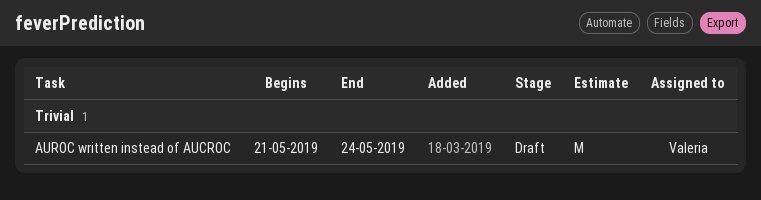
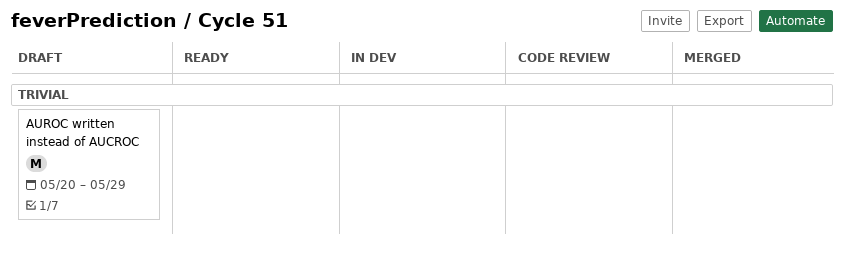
AUROC written instead of AUCROC, start: May 21 -> May 20
AUROC written instead of AUCROC, due: May 24 -> May 29

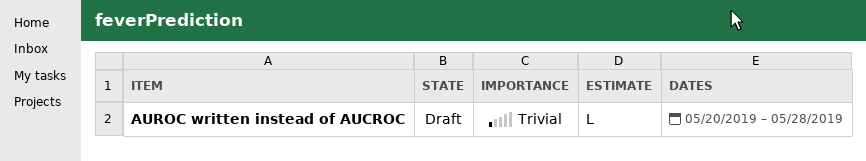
AUROC written instead of AUCROC, estimate: M -> L
AUROC written instead of AUCROC, due: May 29 -> May 28

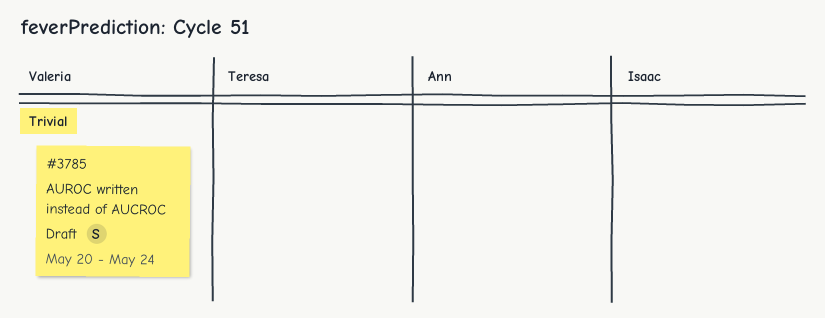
AUROC written instead of AUCROC, estimate: L -> S
AUROC written instead of AUCROC, due: May 28 -> May 24

